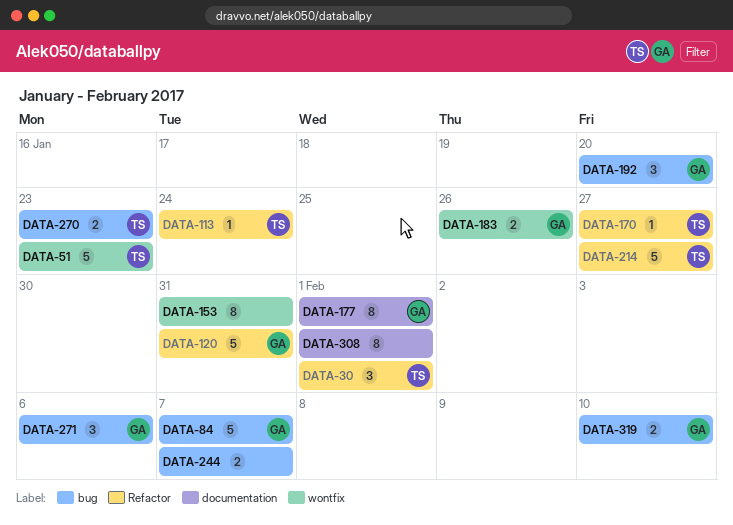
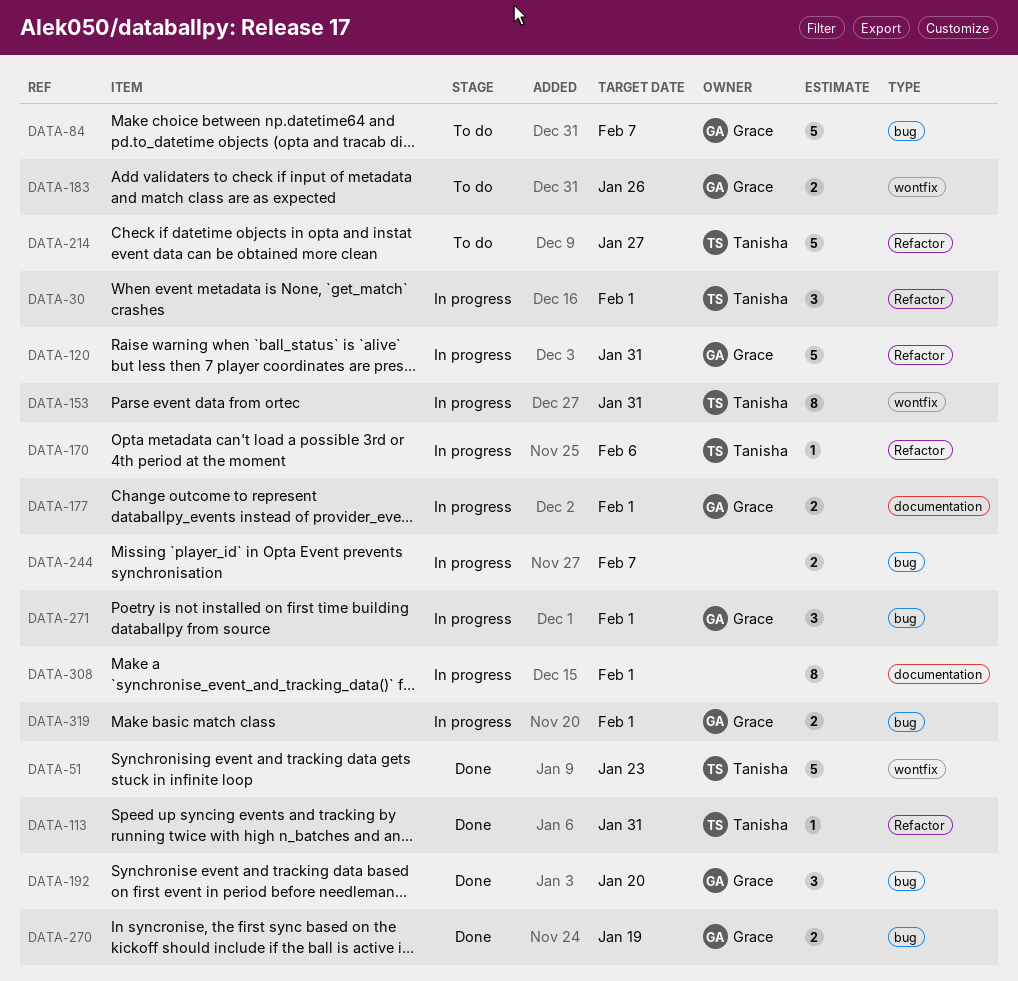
DATA-113, due: Jan 24 -> Jan 31
DATA-153, owner: none -> Tanisha
DATA-170, due: Jan 27 -> Feb 6
DATA-177, estimate: 8 -> 2
DATA-270, owner: Tanisha -> Grace
DATA-270, due: Jan 23 -> Jan 19
DATA-271, due: Feb 6 -> Feb 1
DATA-319, due: Feb 10 -> Feb 1

